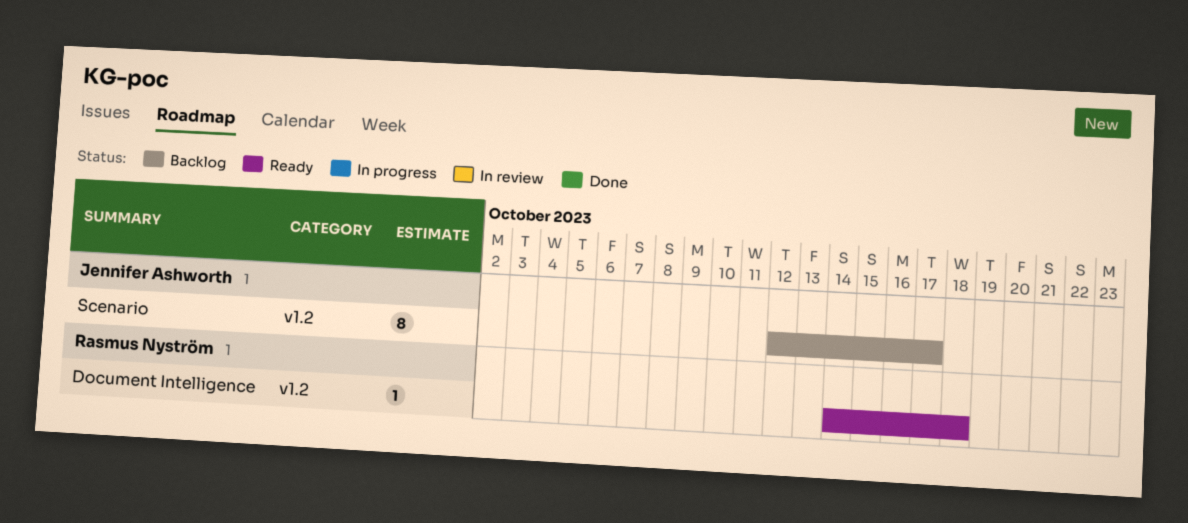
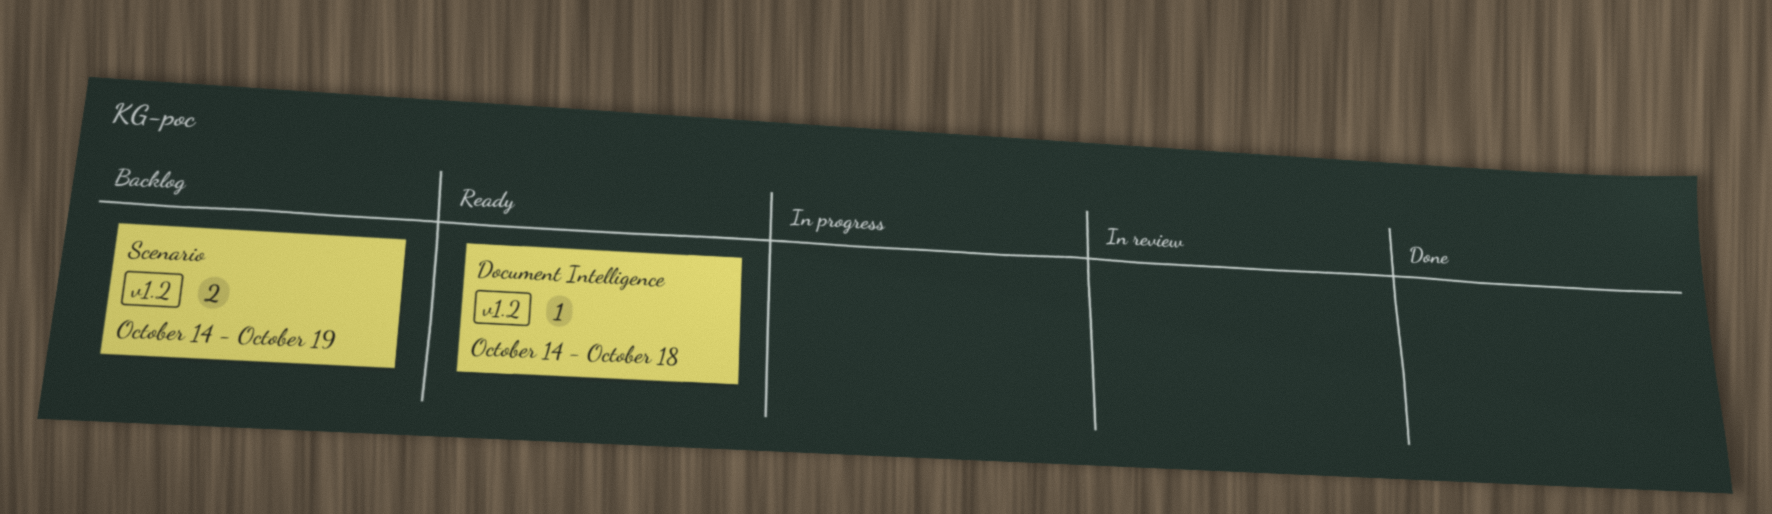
Scenario, estimate: 8 -> 2
Scenario, start: Oct 12 -> Oct 14
Scenario, due: Oct 17 -> Oct 19

